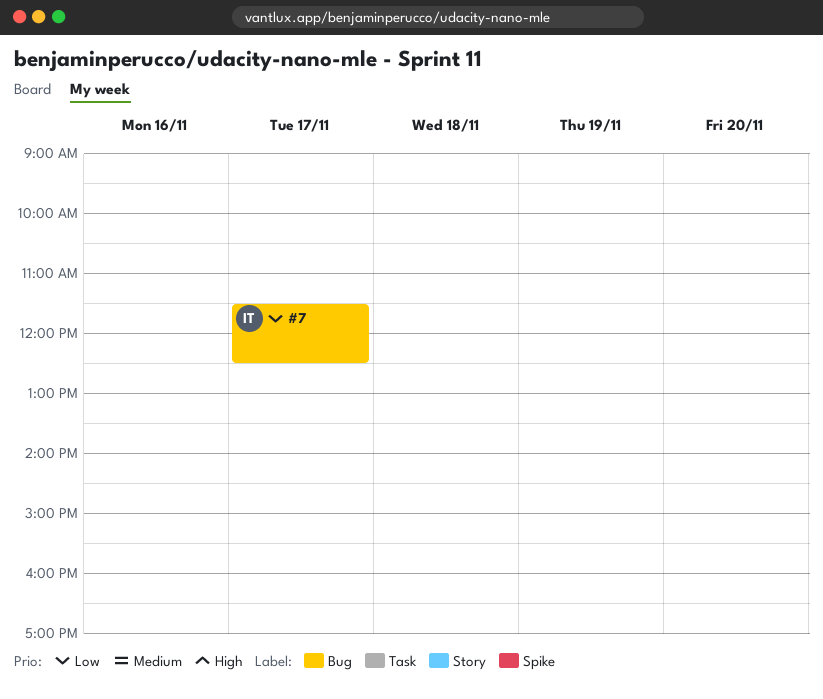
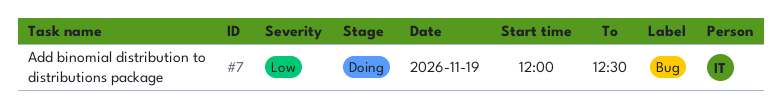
#7, day: Nov 17 -> Nov 19
#7, begins: 11:30 -> 12:00

